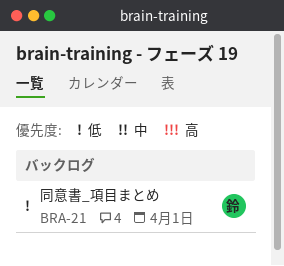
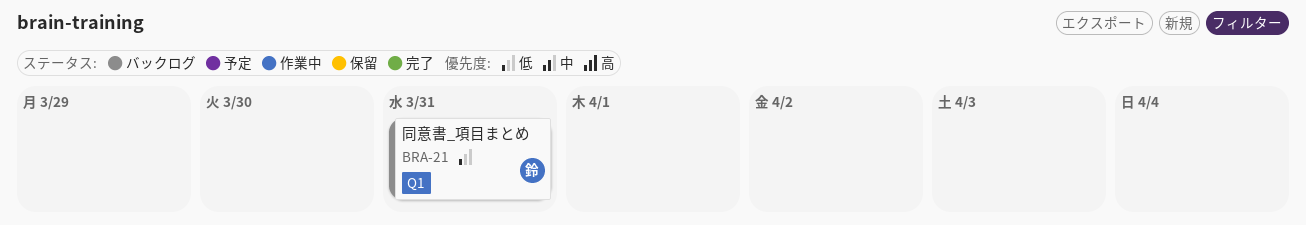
BRA-21, due: Apr 1 -> Mar 31

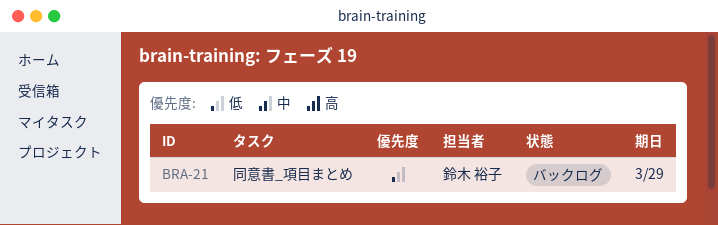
BRA-21, due: Mar 31 -> Mar 29

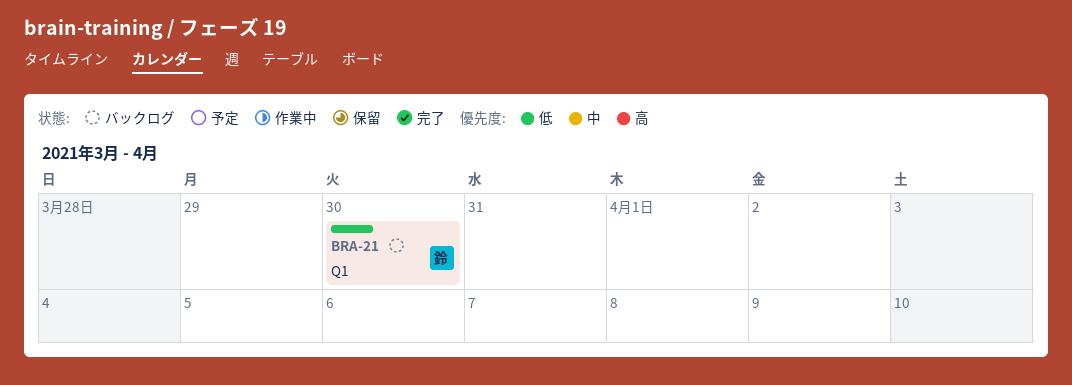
BRA-21, due: Mar 29 -> Mar 30

